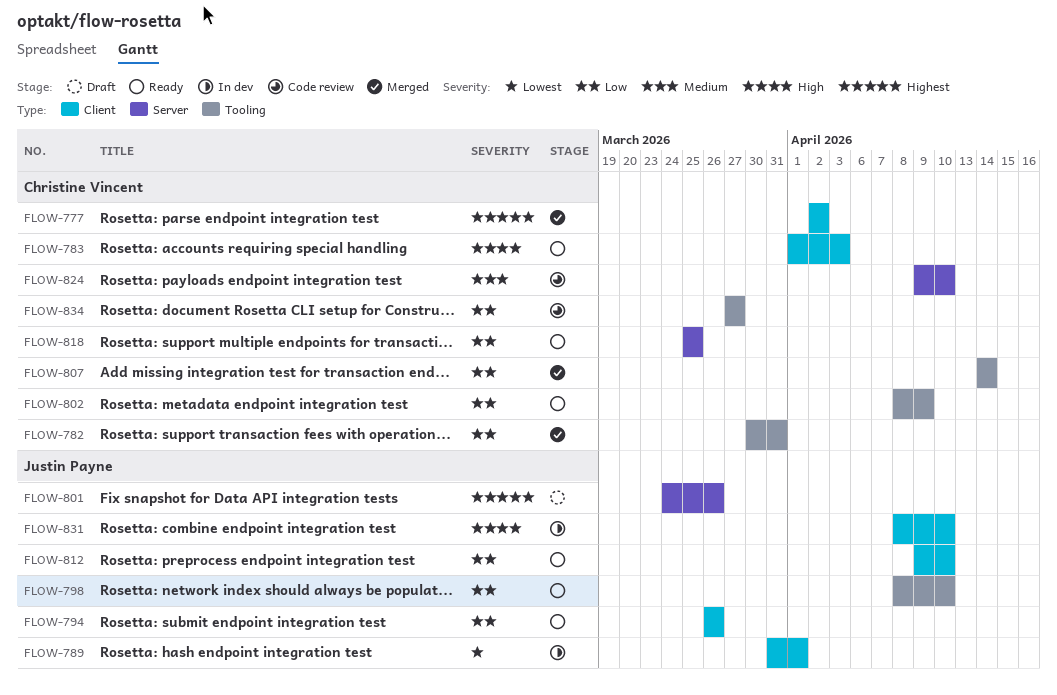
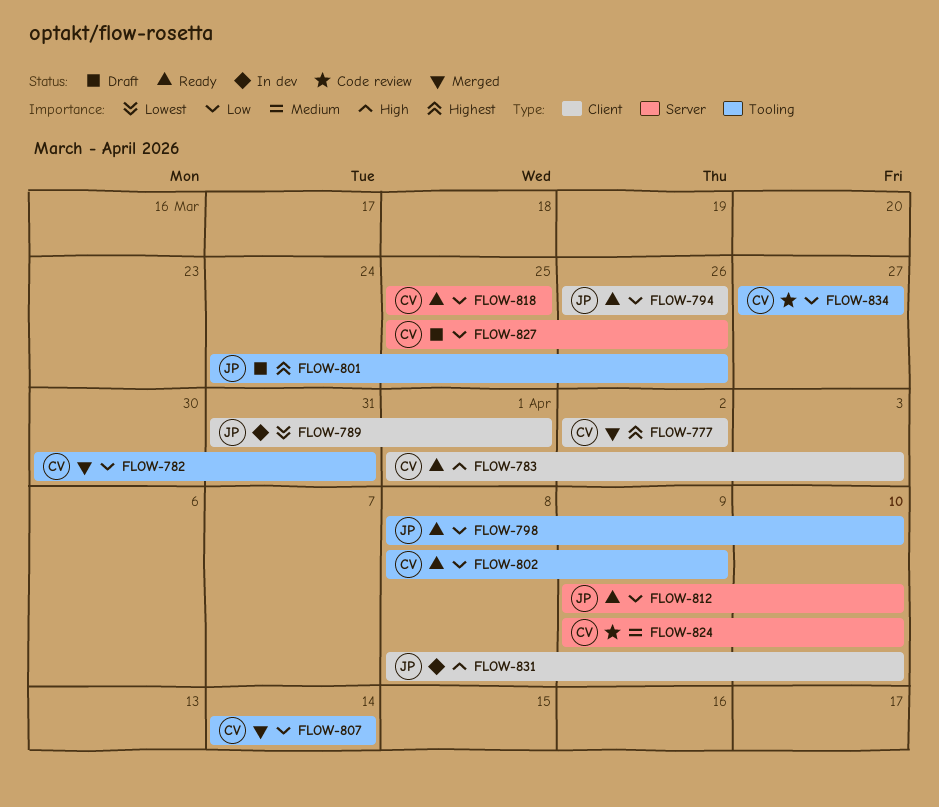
FLOW-801, label: Server -> Tooling
FLOW-812, label: Client -> Server
FLOW-827: none -> present

